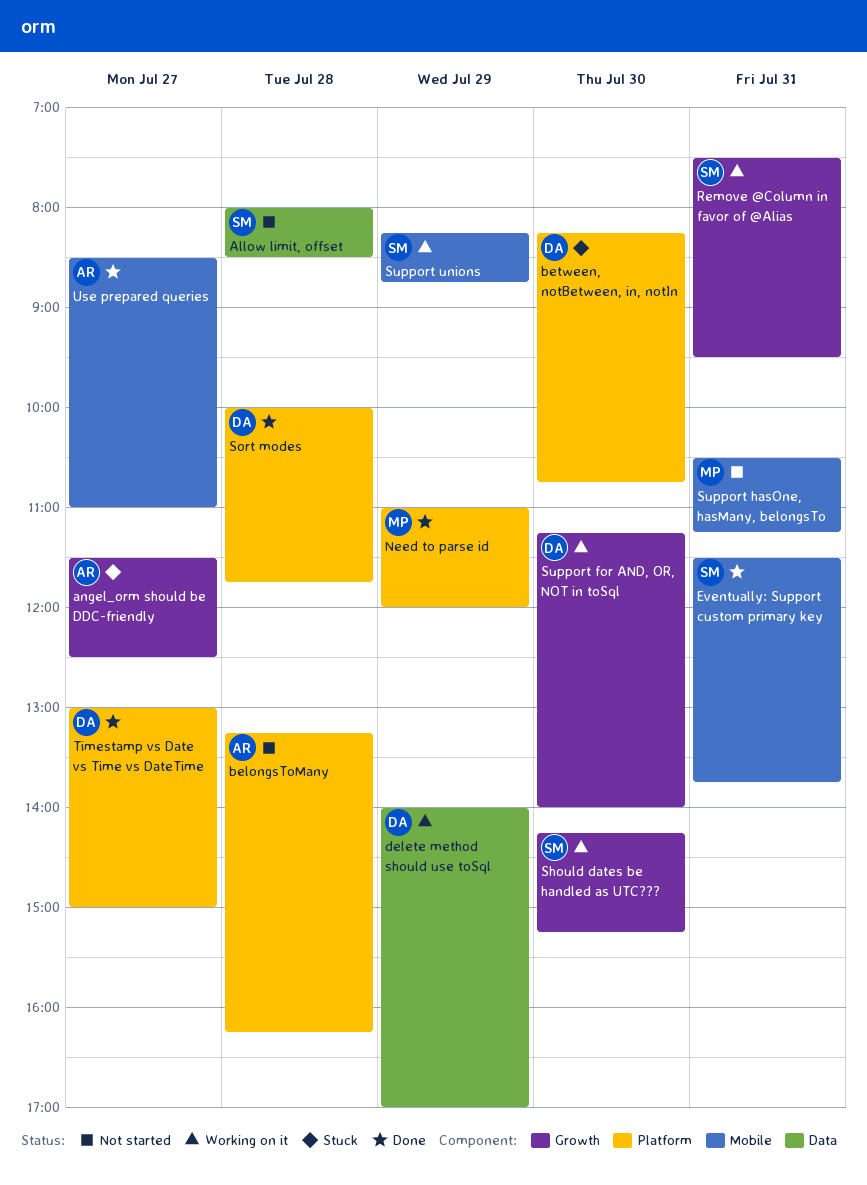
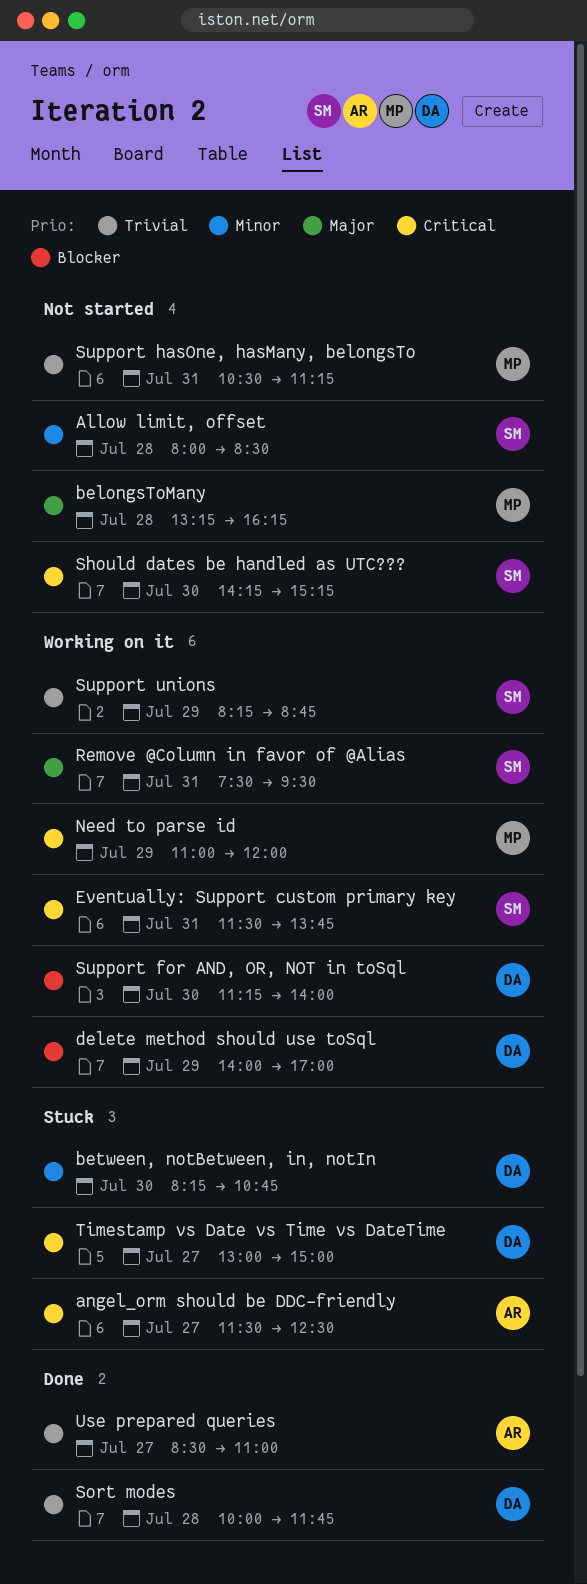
belongsToMany, owner: AR -> MP
Eventually: Support custom primary key, status: Done -> Working on it
Need to parse id, status: Done -> Working on it
Should dates be handled as UTC???, status: Working on it -> Not started
Timestamp vs Date vs Time vs DateTime, status: Done -> Stuck

